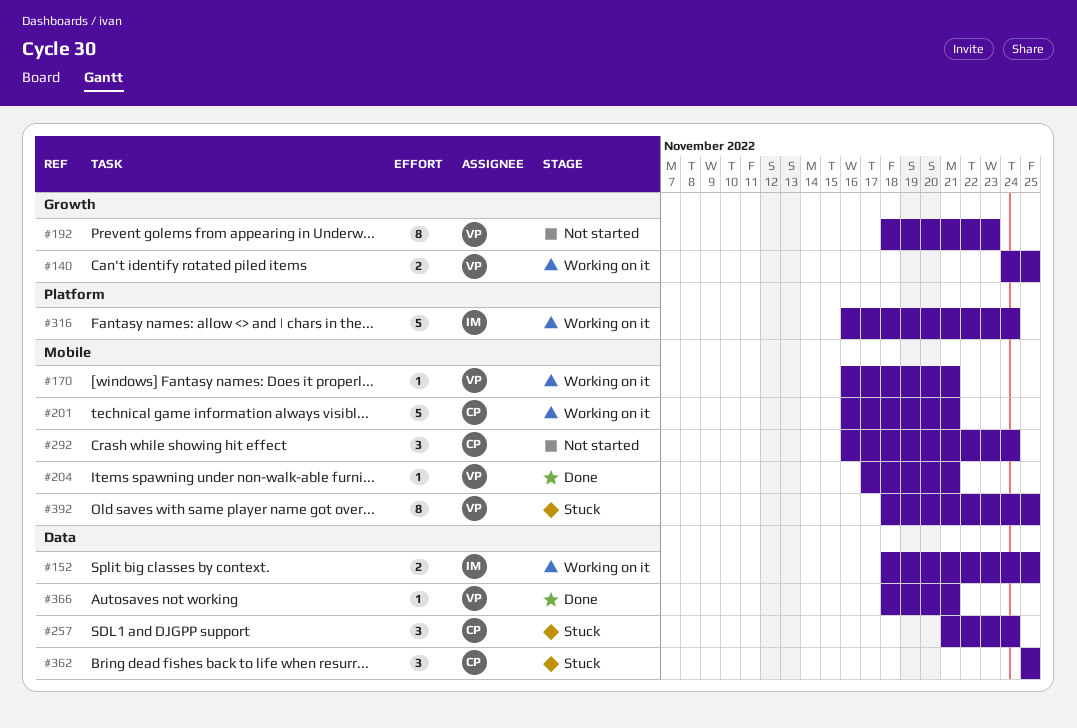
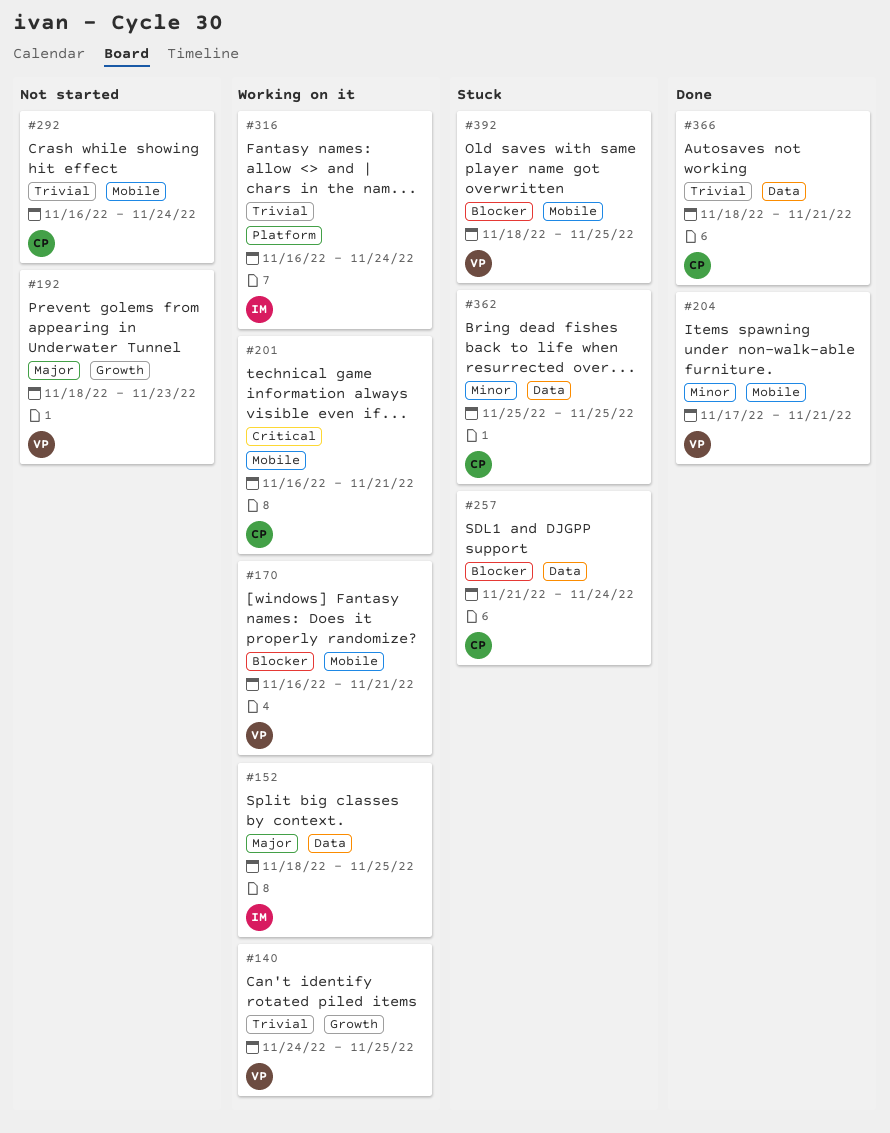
#366, owner: VP -> CP

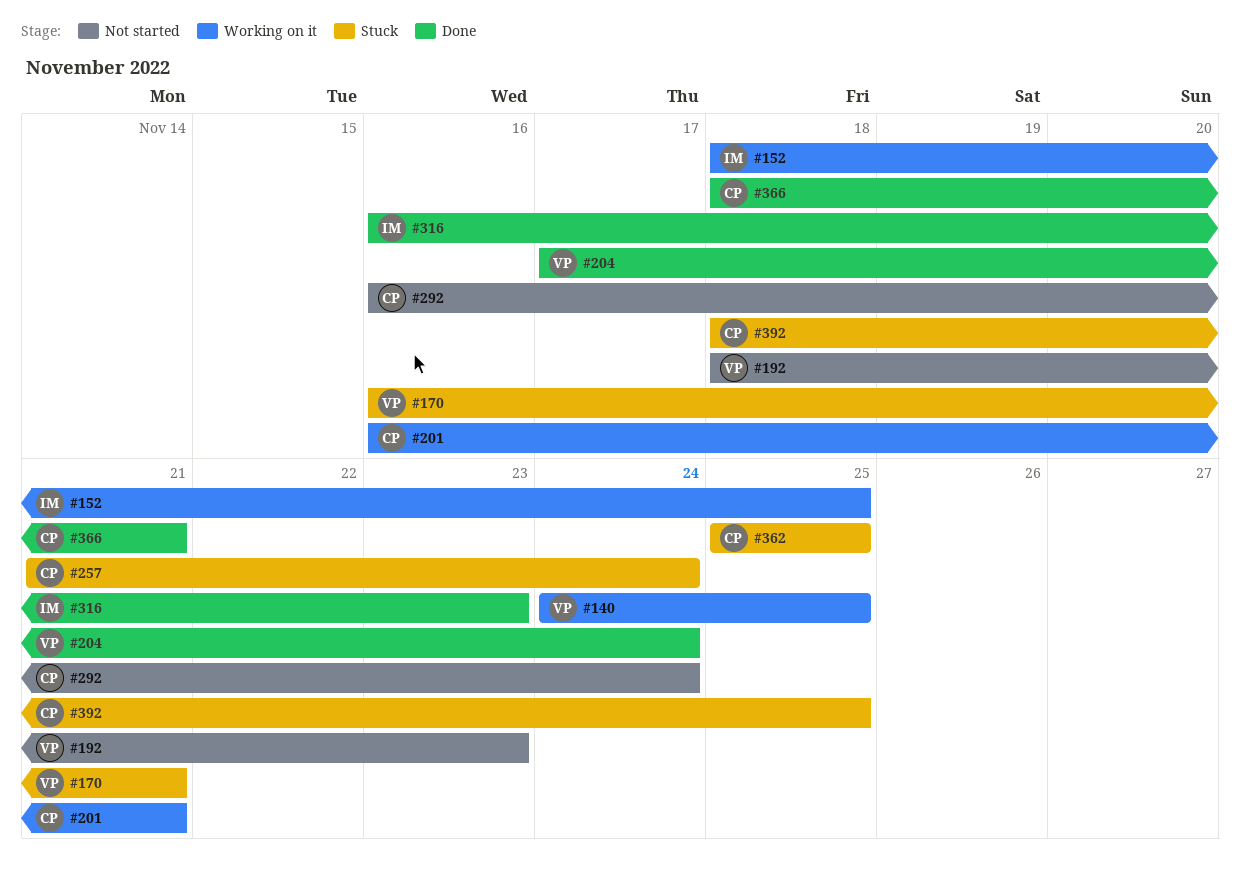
#170, status: Working on it -> Stuck
#204, due: Nov 21 -> Nov 24
#316, status: Working on it -> Done
#316, due: Nov 24 -> Nov 23
#392, owner: VP -> CP

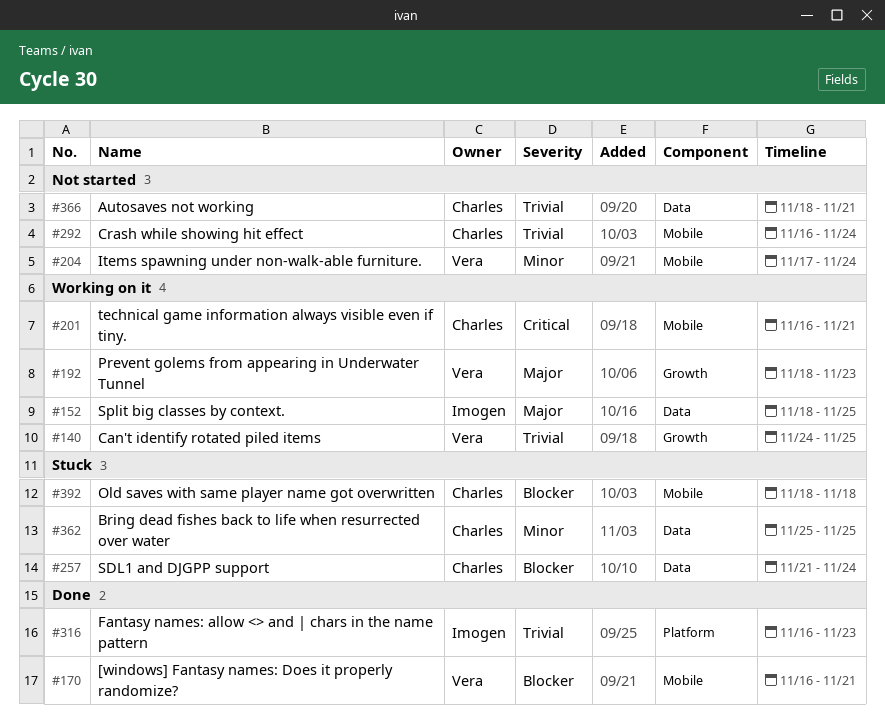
#170, status: Stuck -> Done
#192, status: Not started -> Working on it
#204, status: Done -> Not started
#366, status: Done -> Not started
#392, due: Nov 25 -> Nov 18

